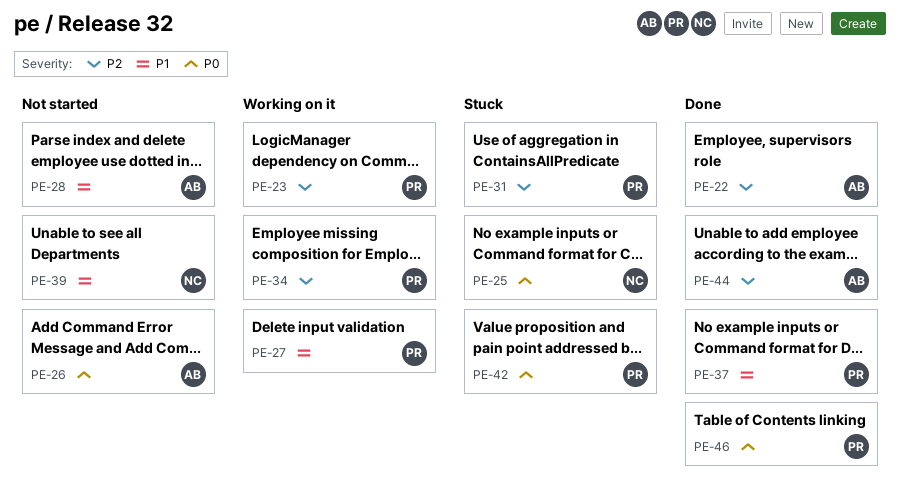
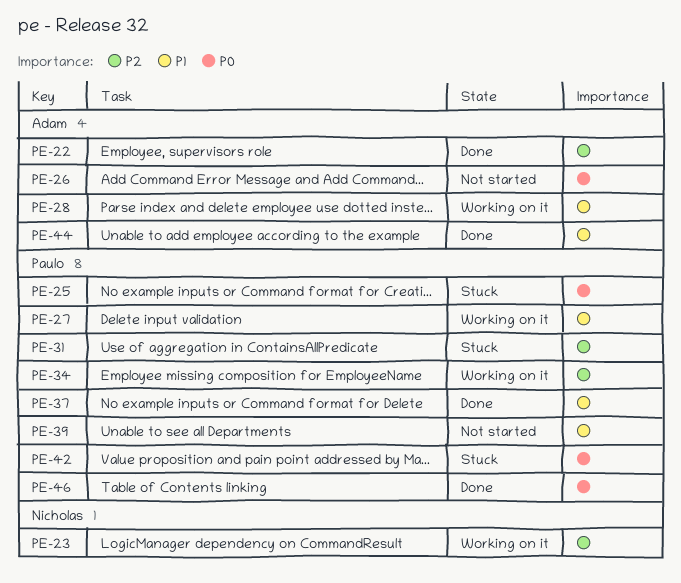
PE-23, owner: Paulo -> Nicholas
PE-25, owner: Nicholas -> Paulo
PE-28, status: Not started -> Working on it
PE-39, owner: Nicholas -> Paulo
PE-44, priority: P2 -> P1

